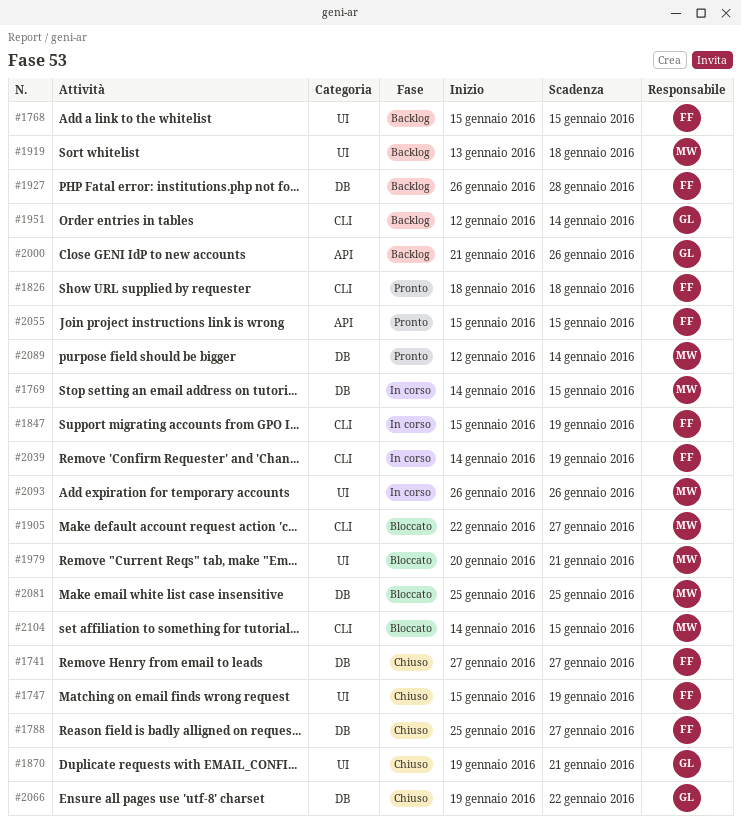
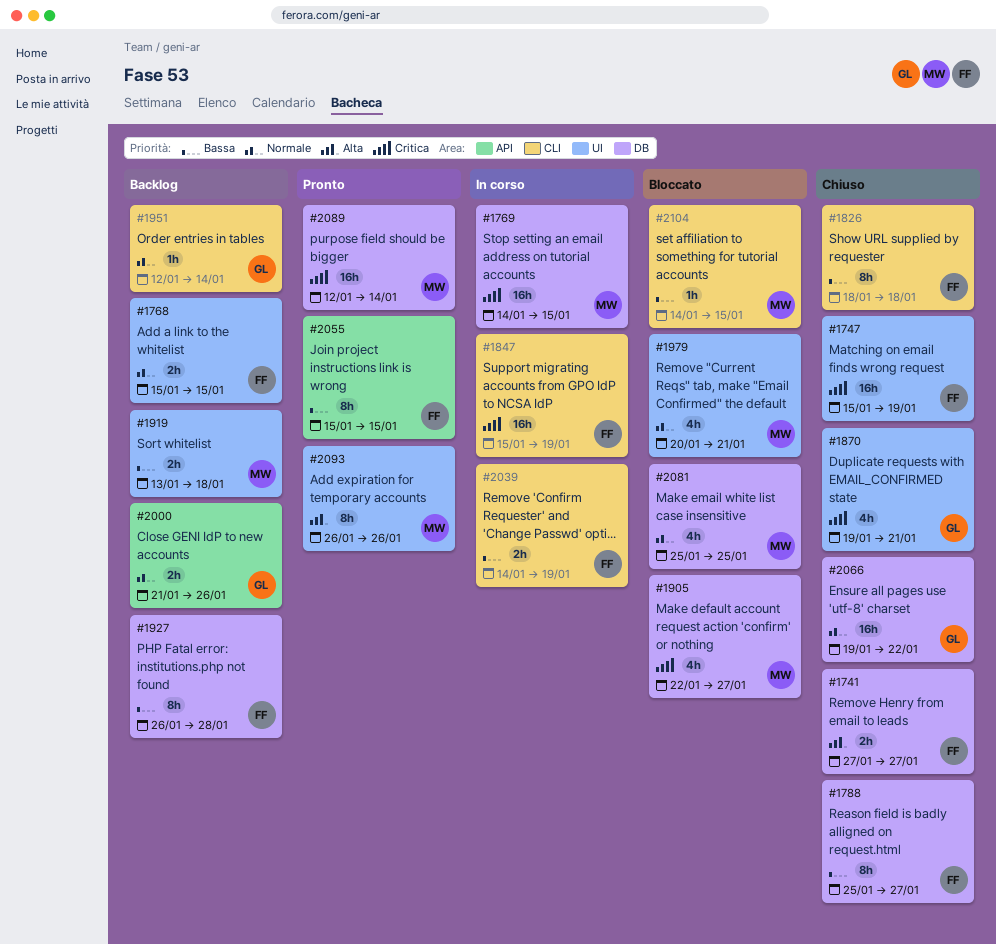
#1826, status: Pronto -> Chiuso
#1905, label: CLI -> DB
#2093, status: In corso -> Pronto

